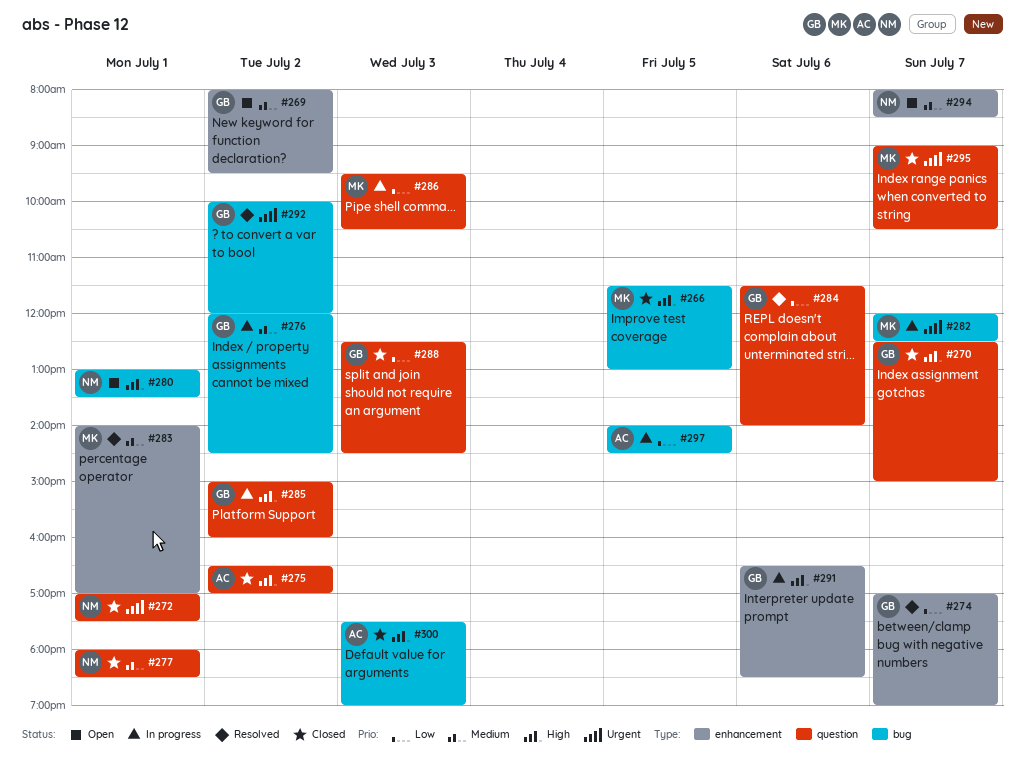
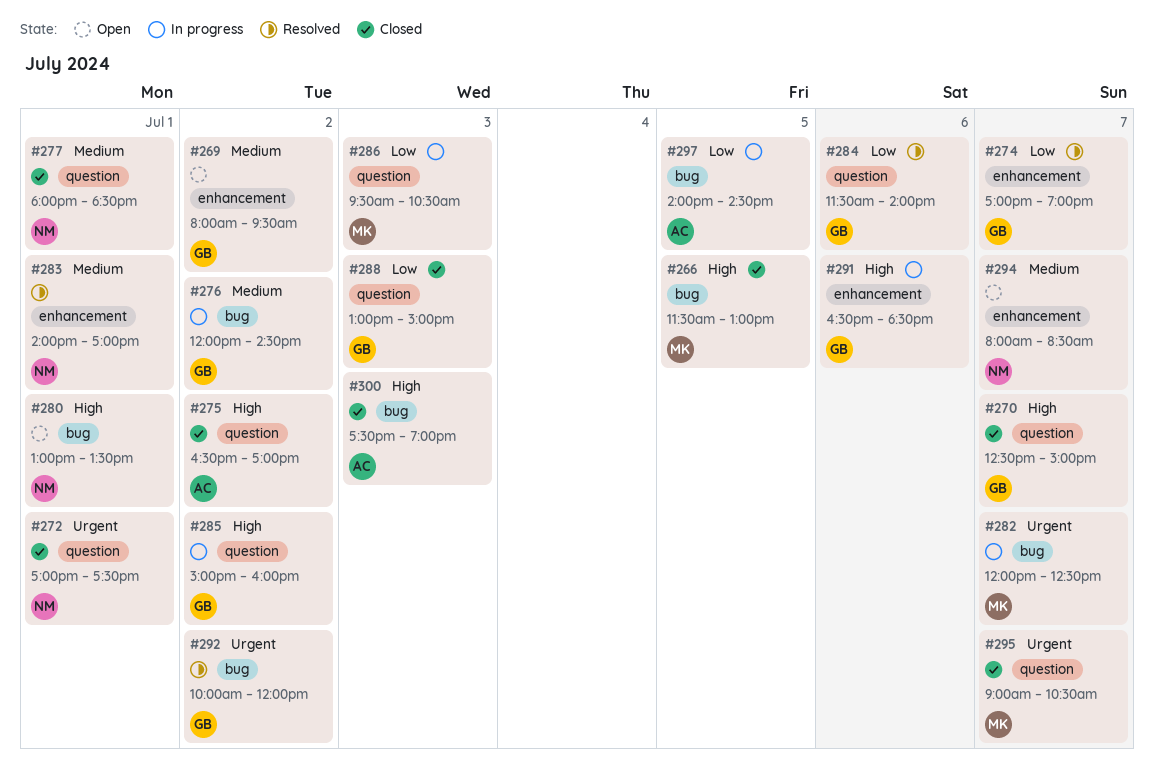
#283, owner: MK -> NM
#288, begins: 12:30 -> 13:00
#288, ends: 14:30 -> 15:00

